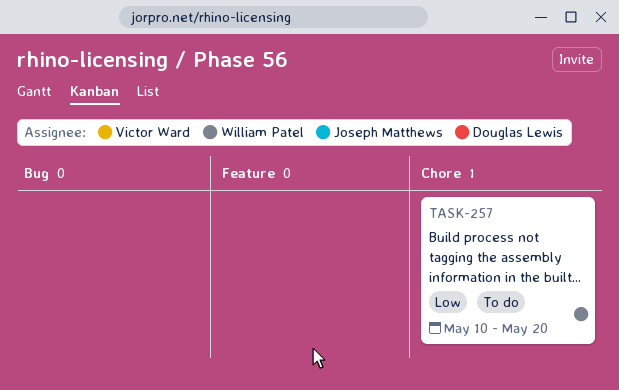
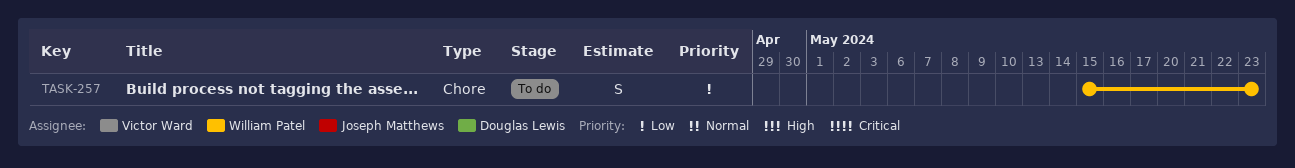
TASK-257, start: May 10 -> May 15
TASK-257, due: May 20 -> May 23

